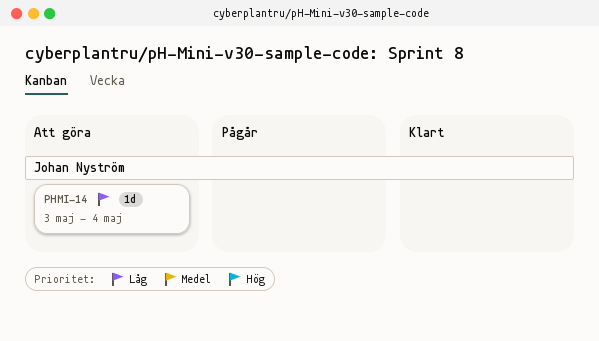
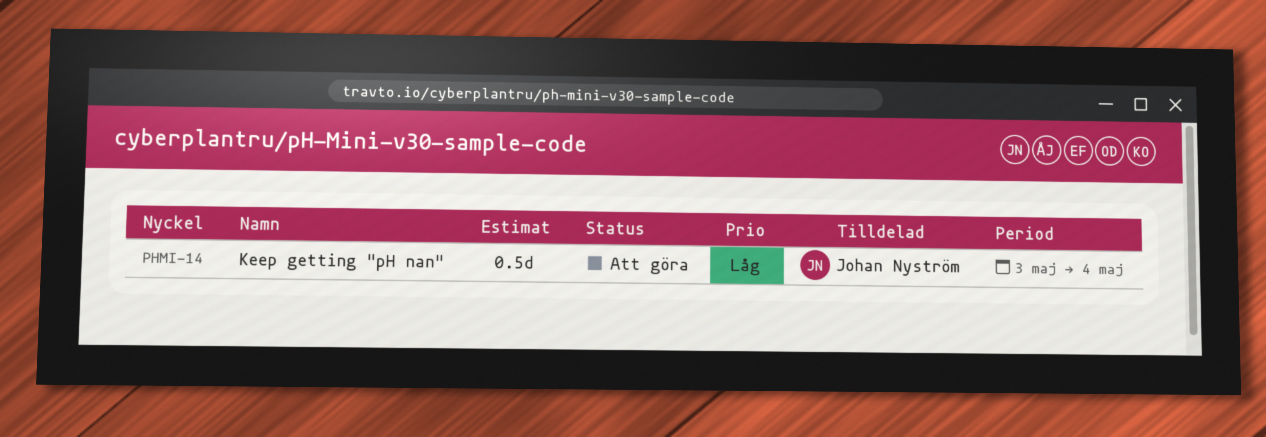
PHMI-14, estimate: 1d -> 0.5d

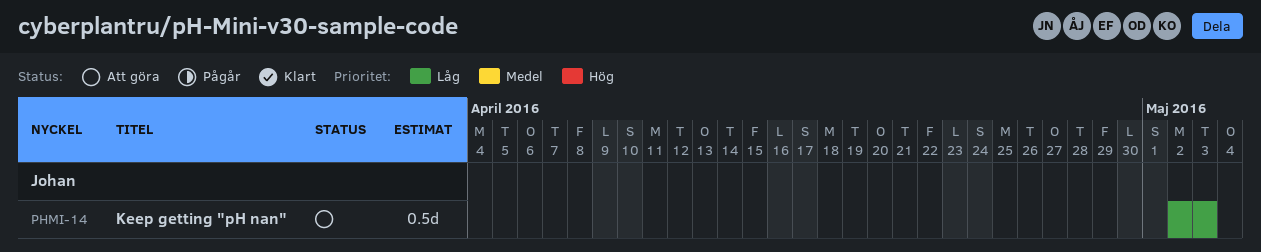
PHMI-14, start: May 3 -> May 2
PHMI-14, due: May 4 -> May 3

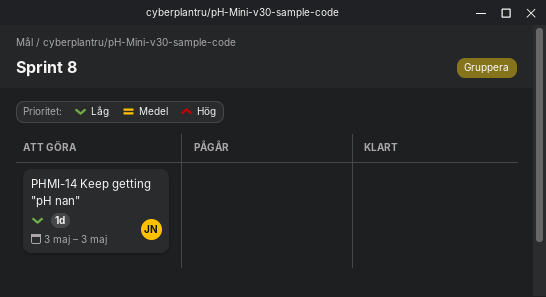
PHMI-14, estimate: 0.5d -> 1d
PHMI-14, start: May 2 -> May 3

